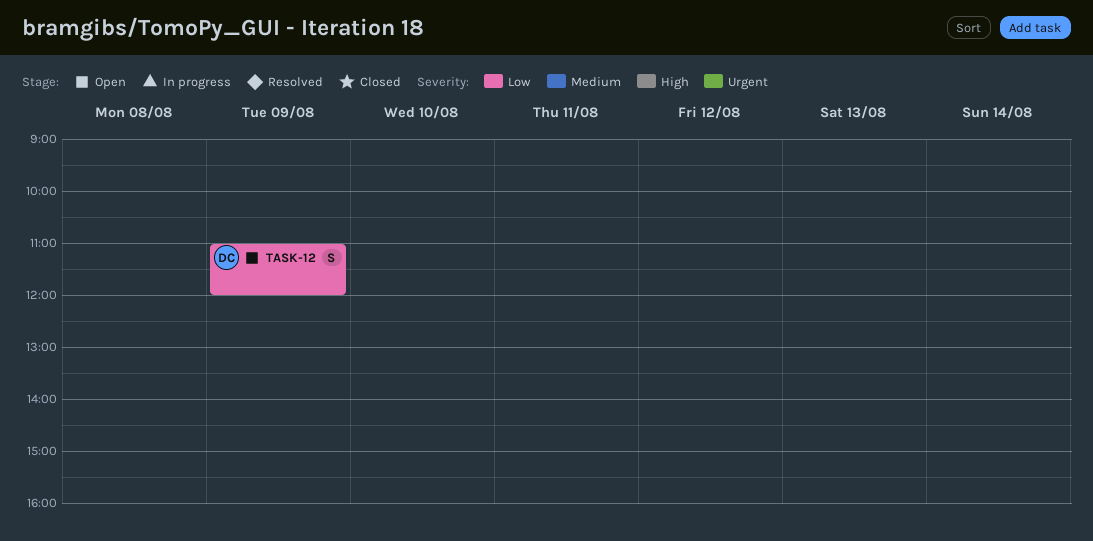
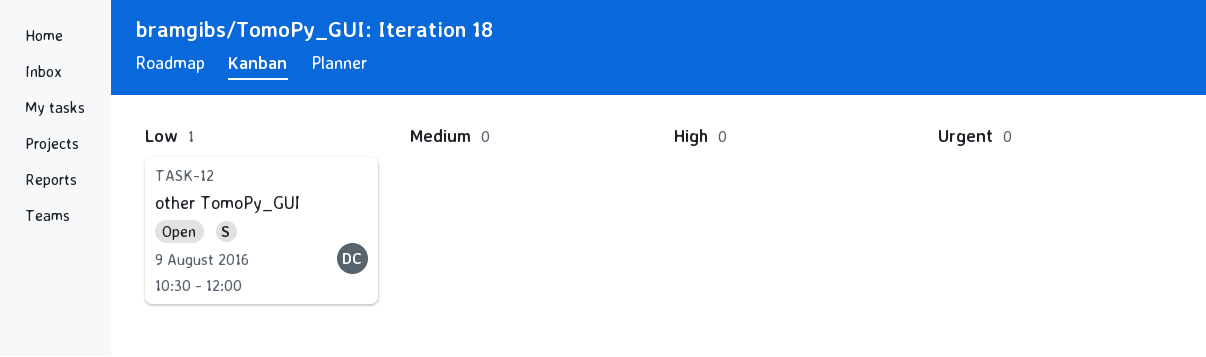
TASK-12, begins: 11:00 -> 10:30

